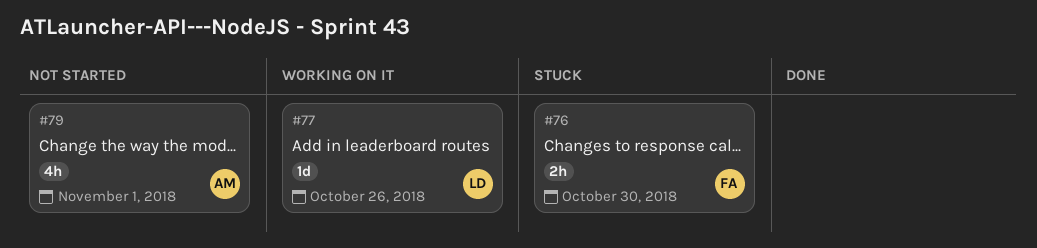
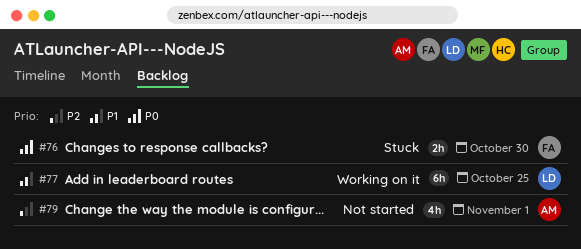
#77, estimate: 1d -> 6h
#77, due: Oct 26 -> Oct 25

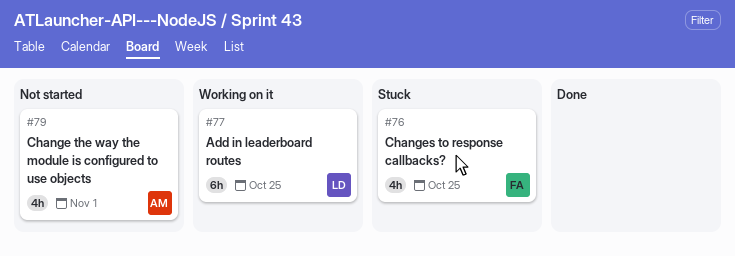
#76, estimate: 2h -> 4h
#76, due: Oct 30 -> Oct 25

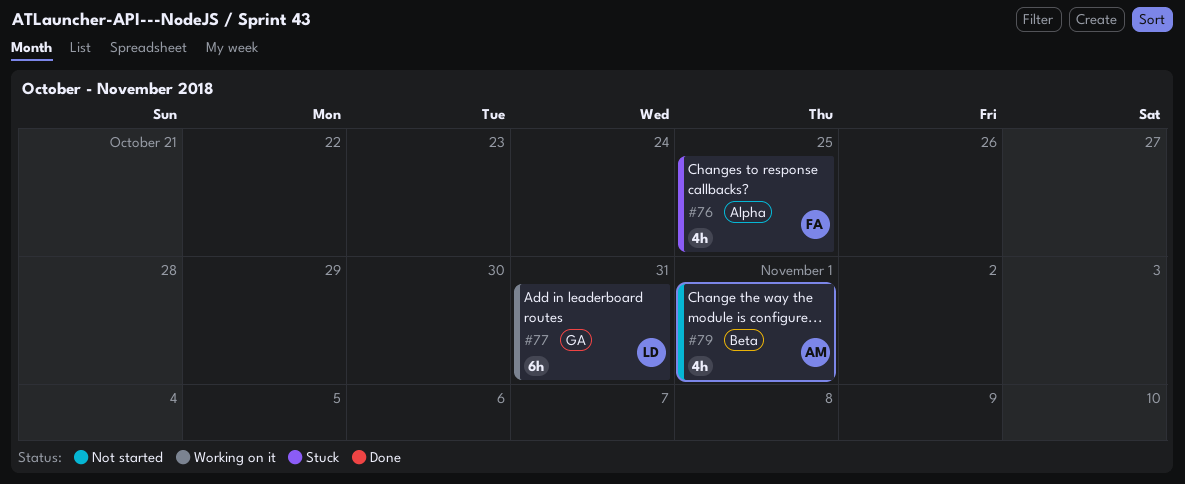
#77, due: Oct 25 -> Oct 31

